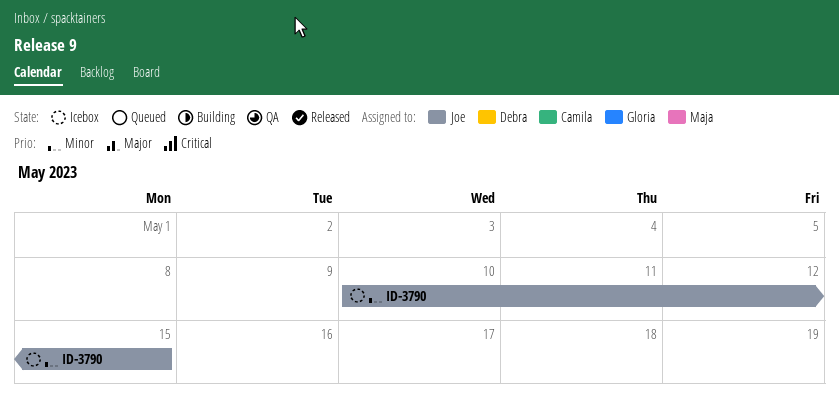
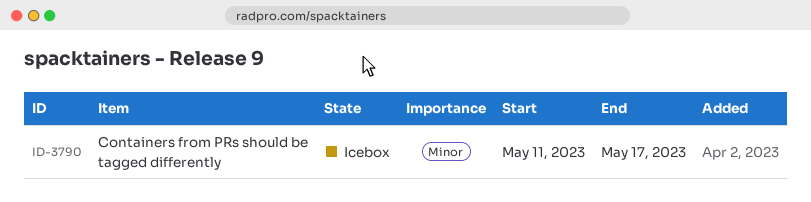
ID-3790, start: May 10 -> May 11
ID-3790, due: May 15 -> May 17

